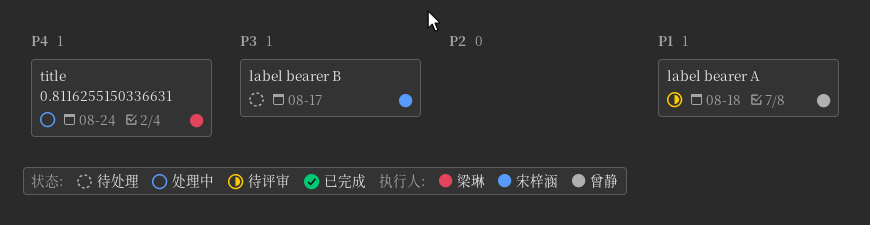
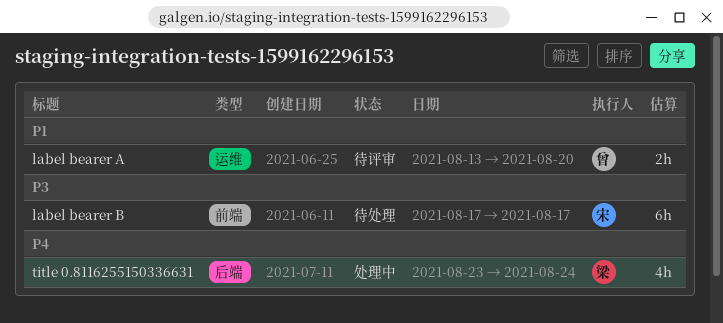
label bearer A, due: Aug 18 -> Aug 20

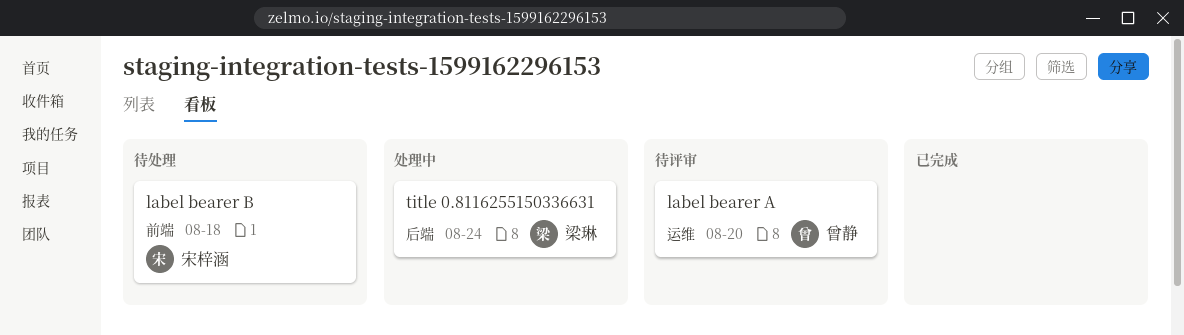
label bearer B, due: Aug 17 -> Aug 18

